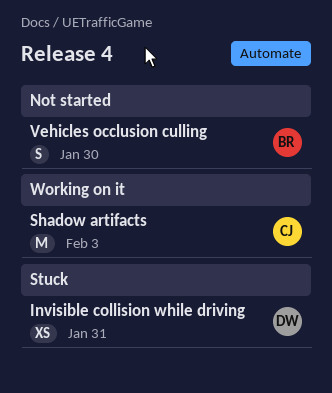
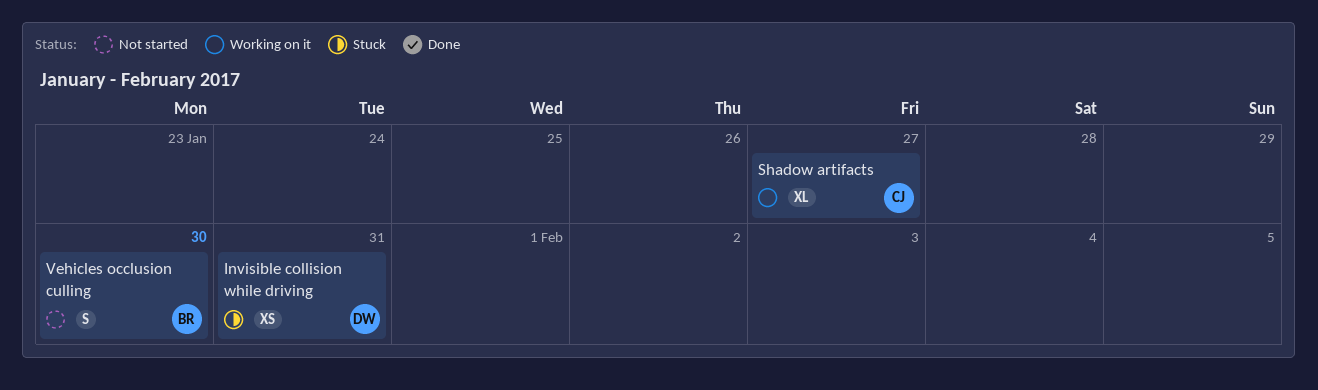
Shadow artifacts, estimate: M -> XL
Shadow artifacts, due: Feb 3 -> Jan 27

